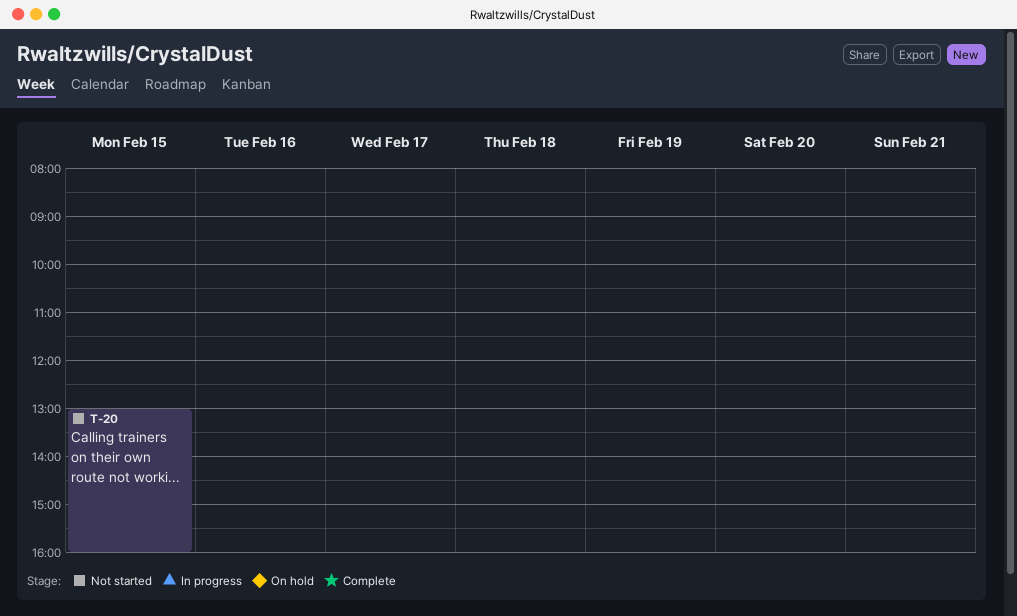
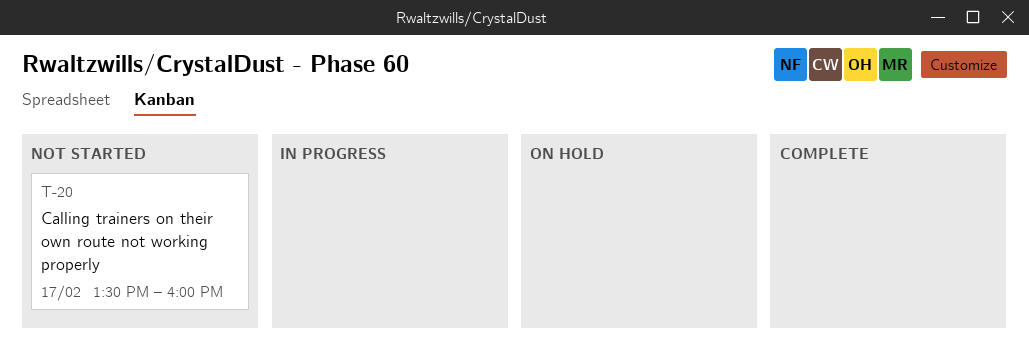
T-20, day: Feb 15 -> Feb 17
T-20, begins: 13:00 -> 13:30

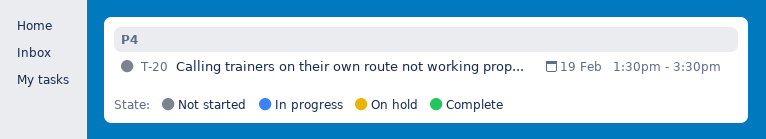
T-20, day: Feb 17 -> Feb 19
T-20, ends: 16:00 -> 15:30

